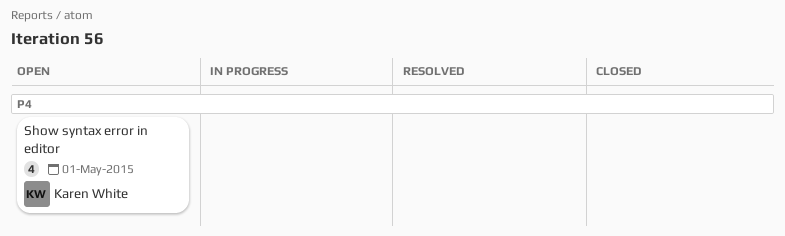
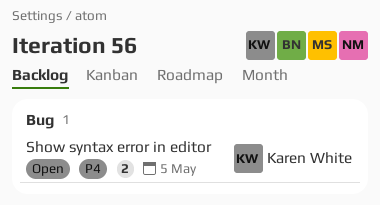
Show syntax error in editor, estimate: 4 -> 2
Show syntax error in editor, due: May 1 -> May 5

